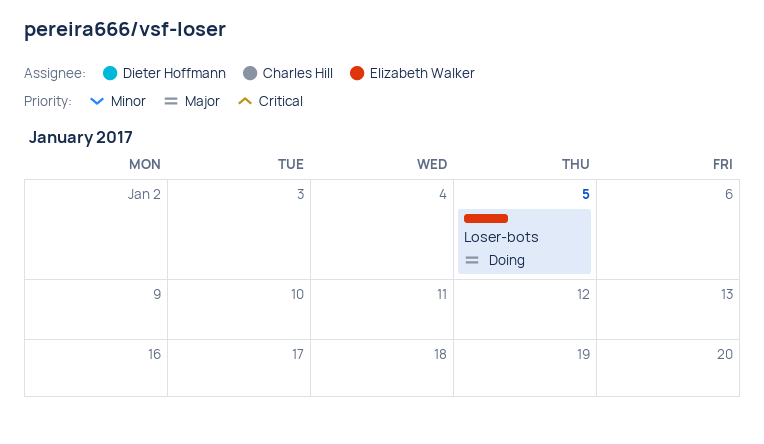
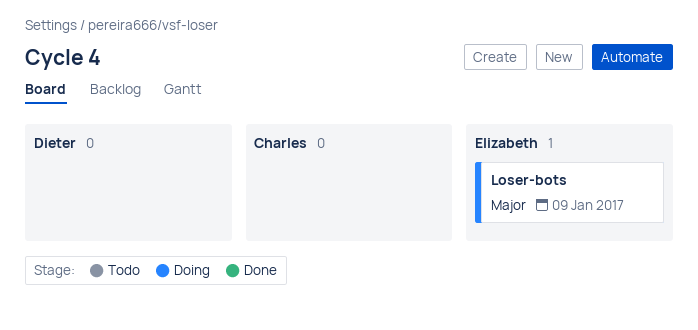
Loser-bots, due: Jan 5 -> Jan 9

